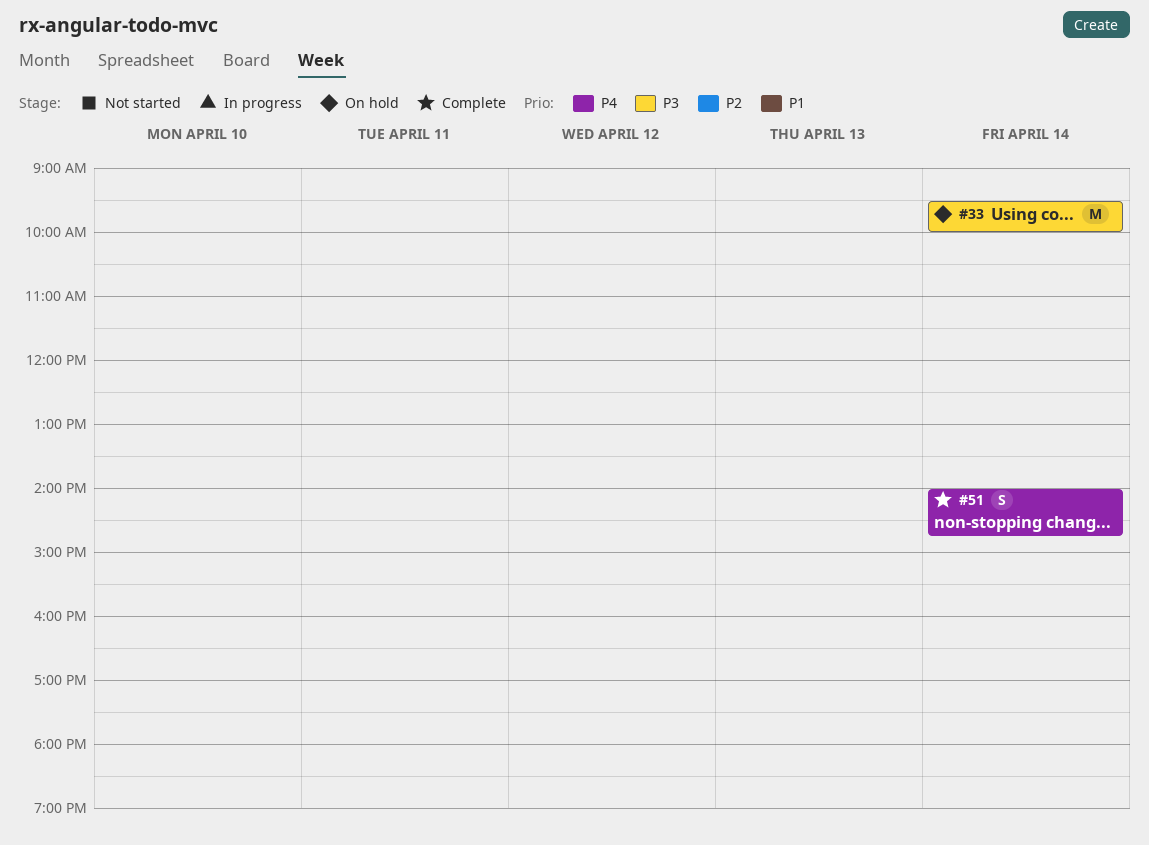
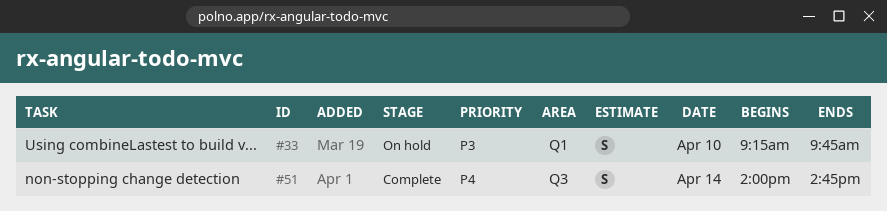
#33, estimate: M -> S
#33, day: Apr 14 -> Apr 10
#33, begins: 09:30 -> 09:15
#33, ends: 10:00 -> 09:45

